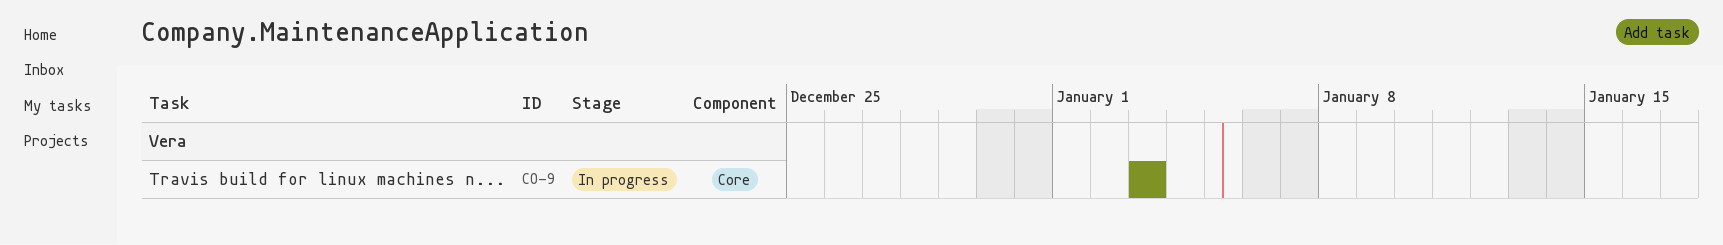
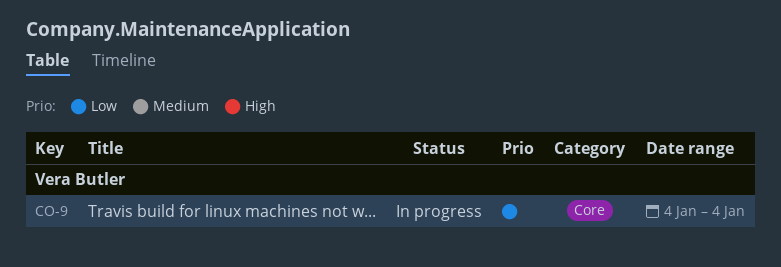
CO-9, start: Jan 3 -> Jan 4
CO-9, due: Jan 3 -> Jan 4

